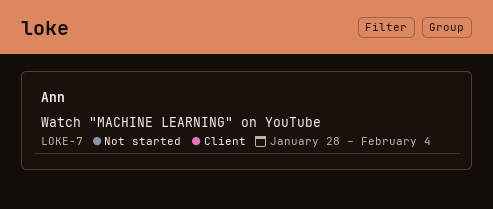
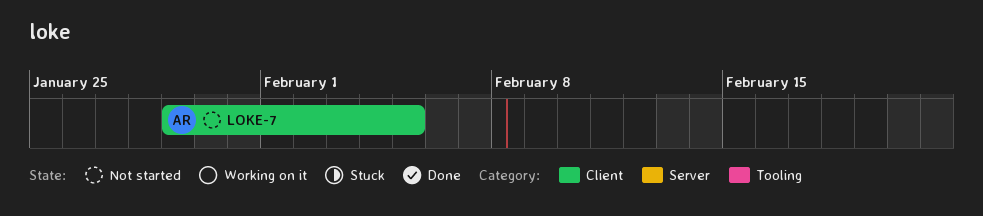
LOKE-7, start: Jan 28 -> Jan 29
LOKE-7, due: Feb 4 -> Feb 5

